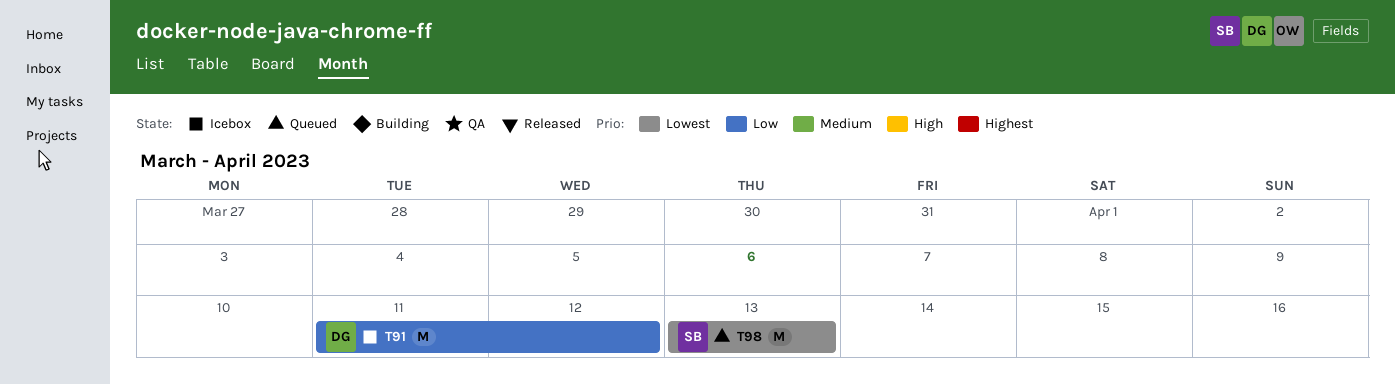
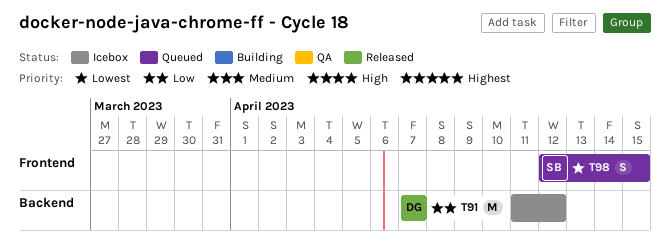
T98, estimate: M -> S
T98, start: Apr 13 -> Apr 12
T98, due: Apr 13 -> Apr 15

